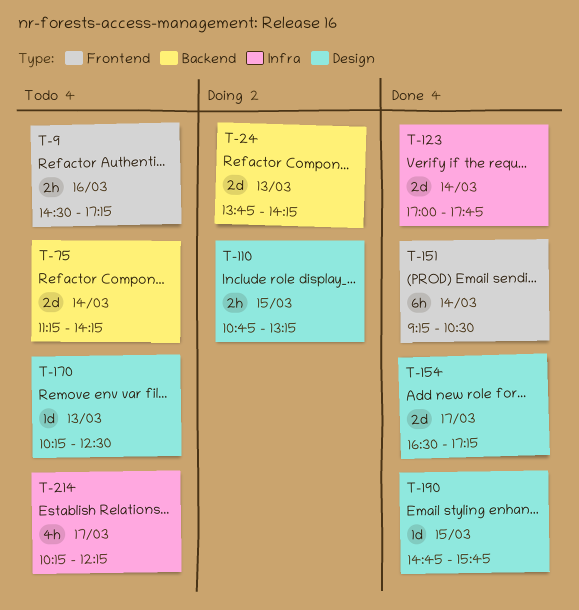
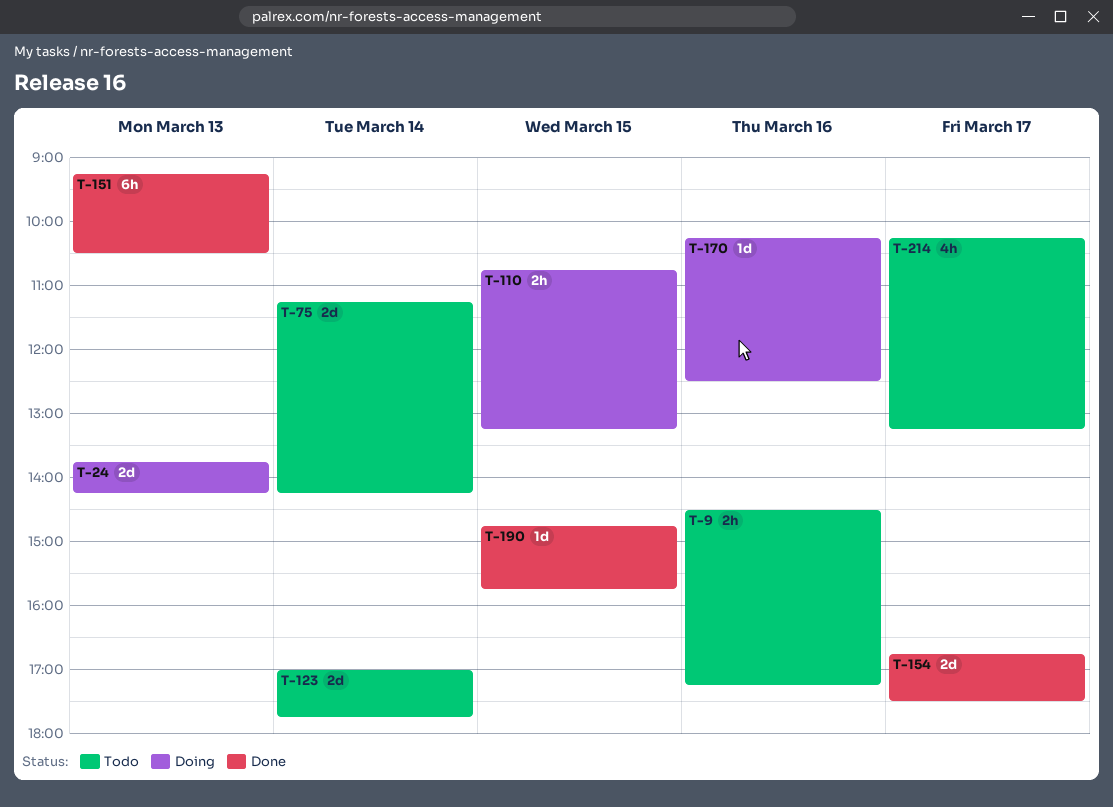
T-123, status: Done -> Todo
T-151, day: Mar 14 -> Mar 13
T-154, begins: 16:30 -> 16:45
T-154, ends: 17:15 -> 17:30
T-170, status: Todo -> Doing
T-170, day: Mar 13 -> Mar 16
T-214, ends: 12:15 -> 13:15

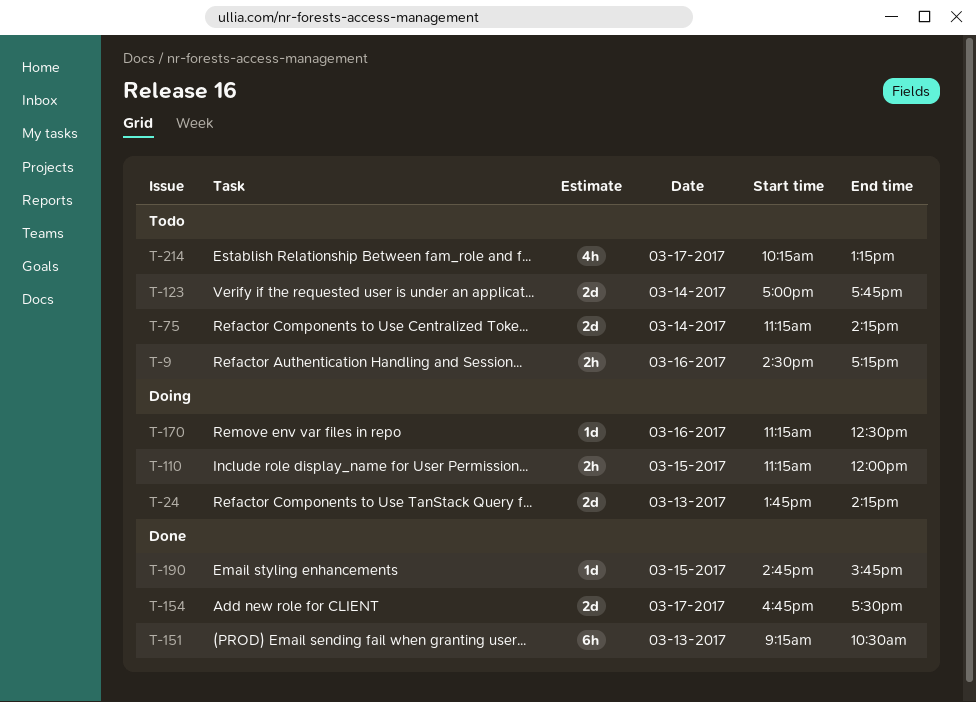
T-110, begins: 10:45 -> 11:15
T-110, ends: 13:15 -> 12:00
T-170, begins: 10:15 -> 11:15

